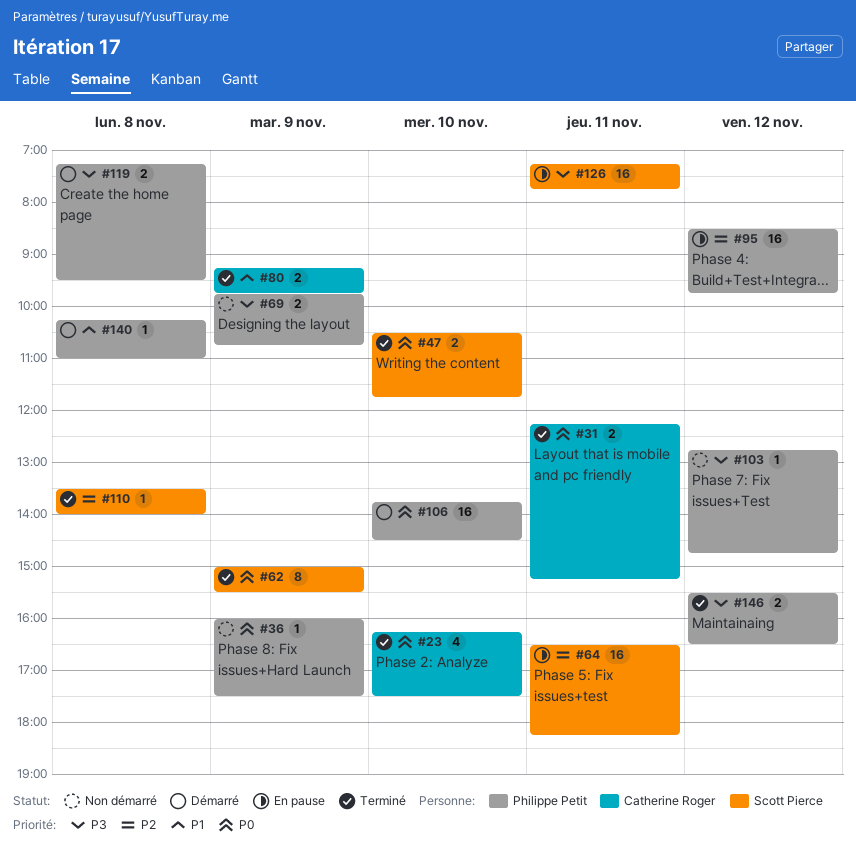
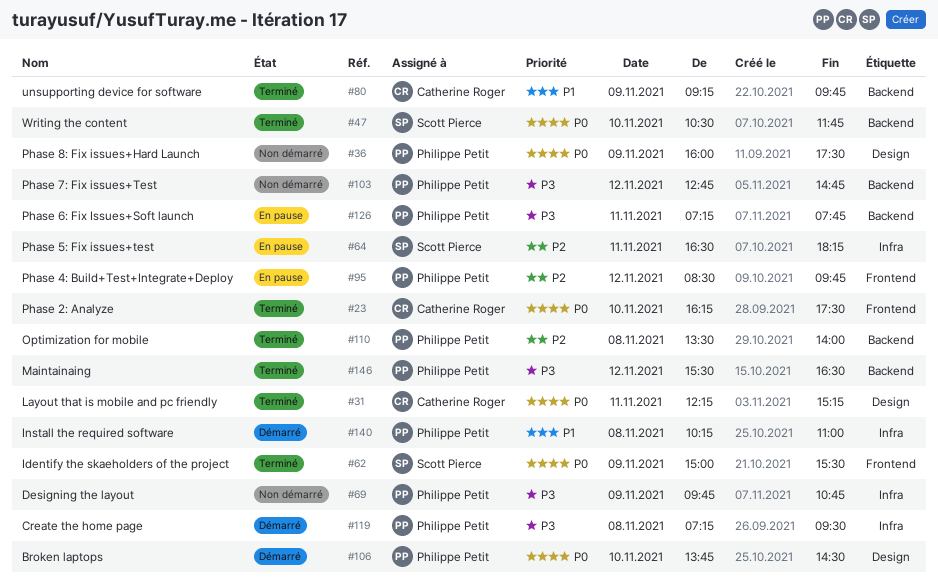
#110, owner: Scott Pierce -> Philippe Petit
#126, owner: Scott Pierce -> Philippe Petit

